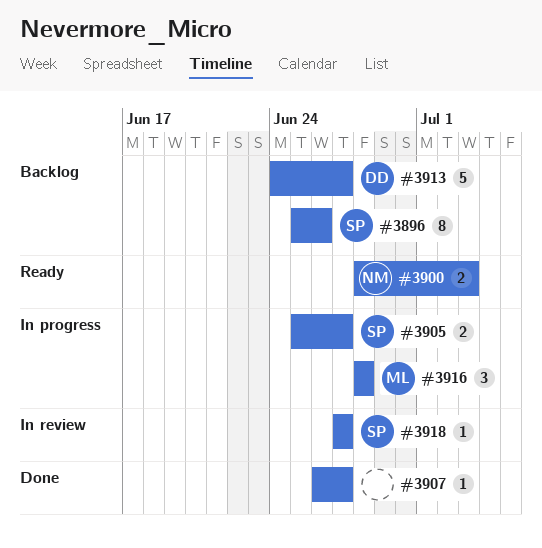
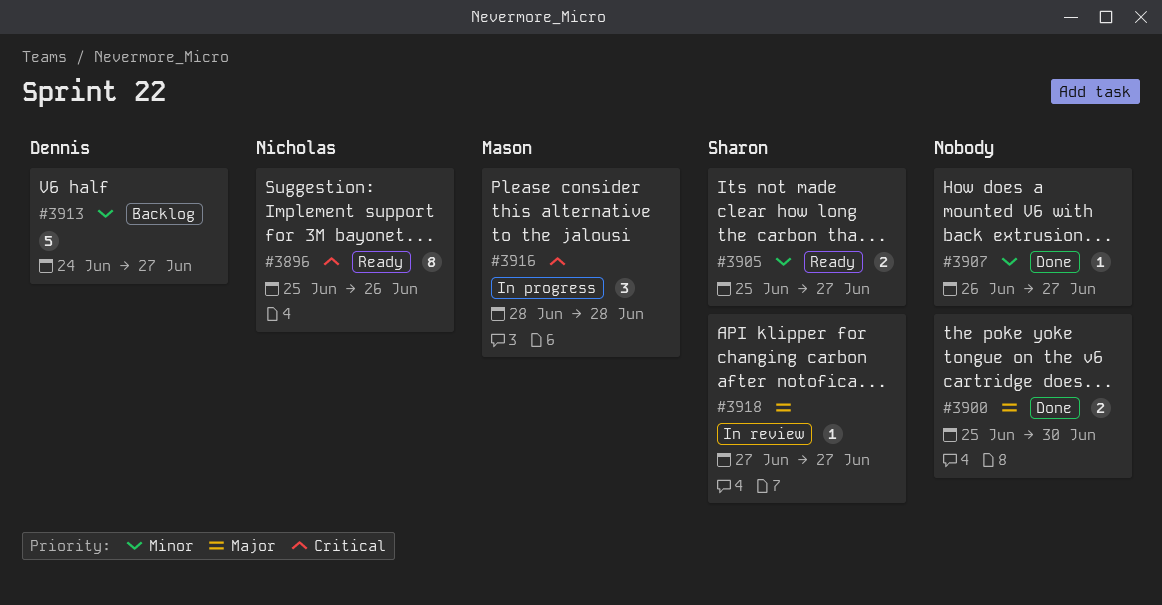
#3896, status: Backlog -> Ready
#3896, owner: Sharon -> Nicholas
#3900, status: Ready -> Done
#3900, owner: Nicholas -> none
#3900, start: Jun 28 -> Jun 25
#3900, due: Jul 3 -> Jun 30
#3905, status: In progress -> Ready

